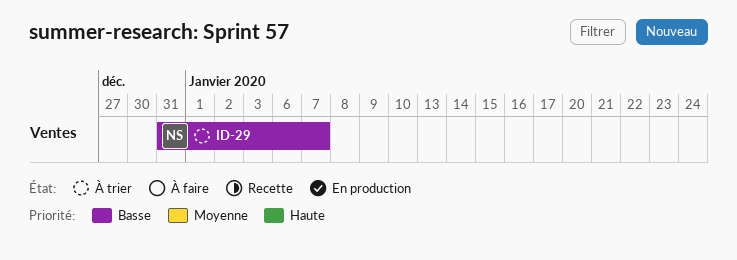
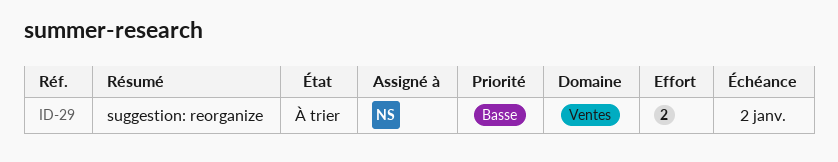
ID-29, due: Jan 7 -> Jan 2

